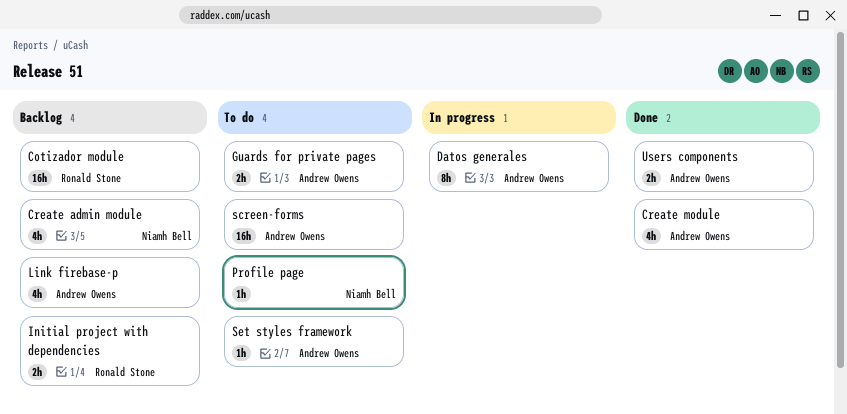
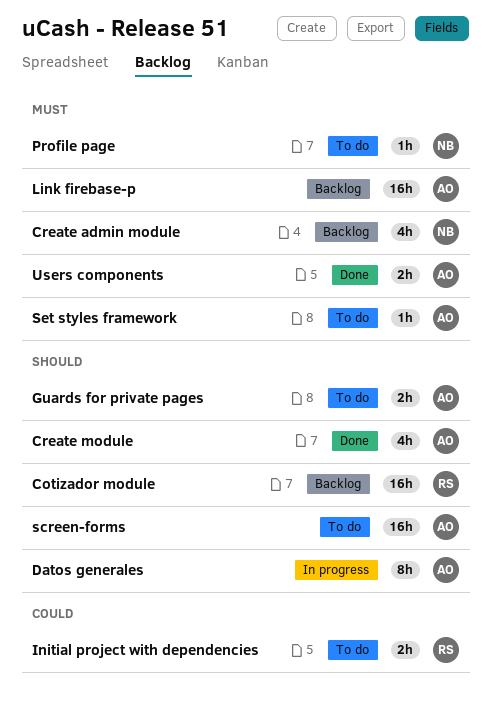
Initial project with dependencies, status: Backlog -> To do
Link firebase-p, estimate: 4h -> 16h

